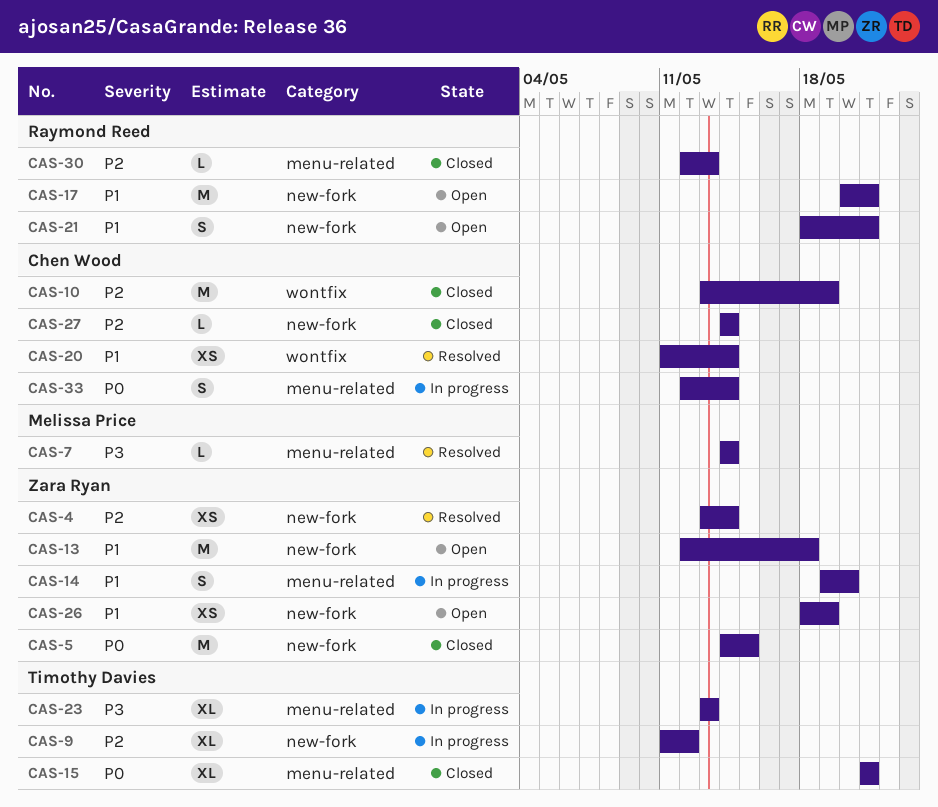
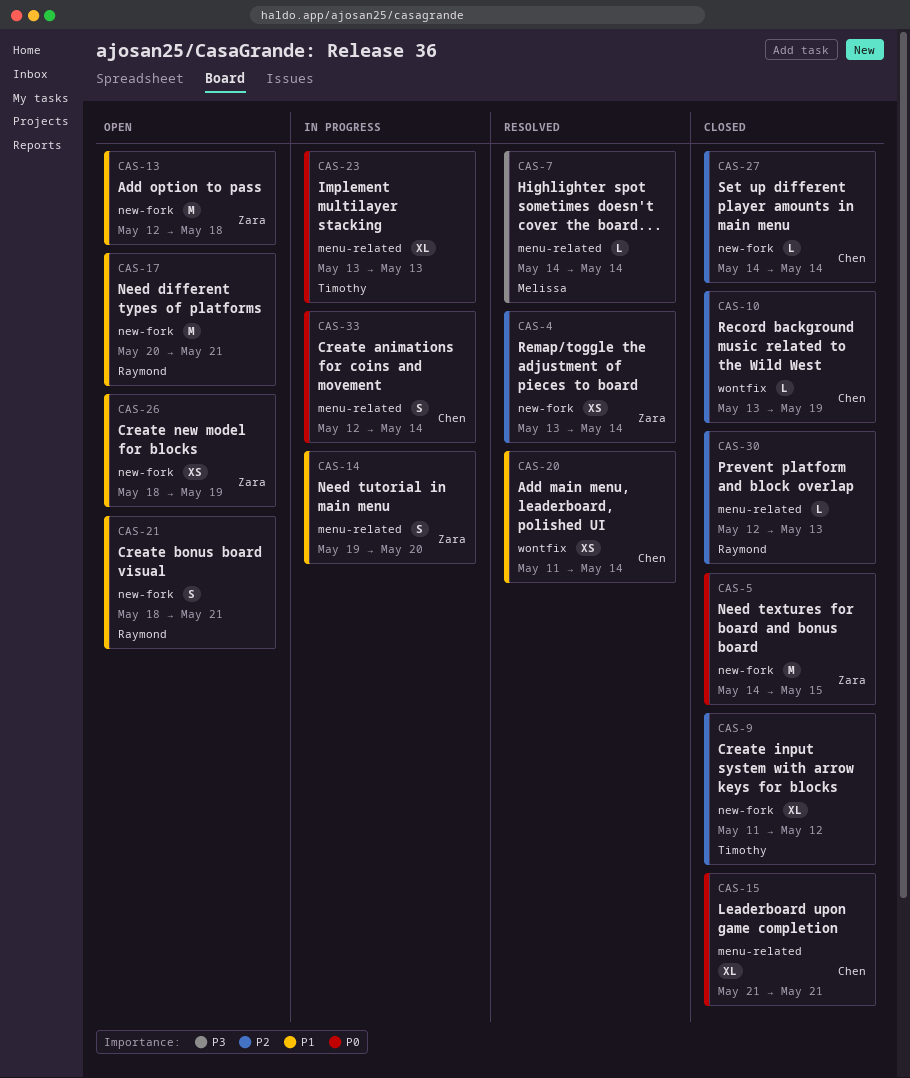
CAS-9, status: In progress -> Closed
CAS-10, estimate: M -> L
CAS-15, owner: Timothy Davies -> Chen Wood
CAS-23, priority: P3 -> P0

